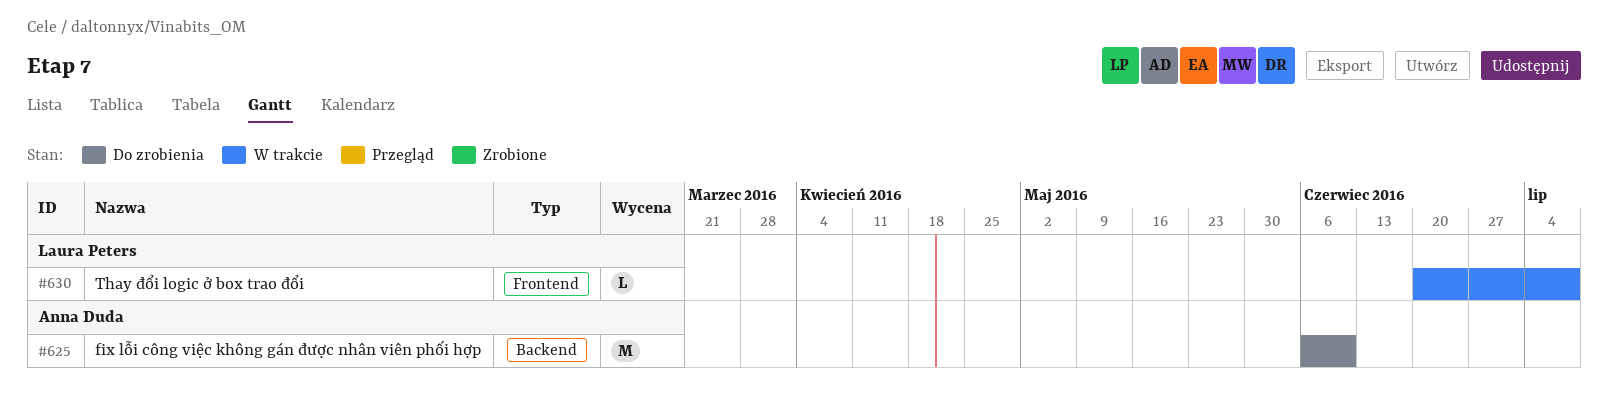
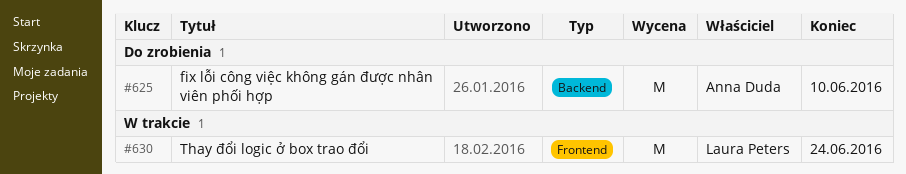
#630, estimate: L -> M
#630, due: Jul 8 -> Jun 24

